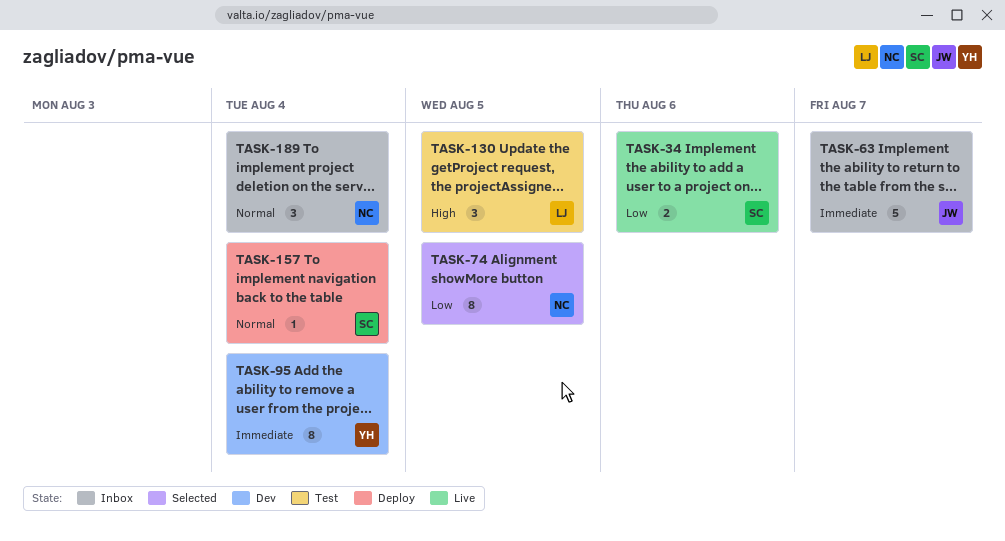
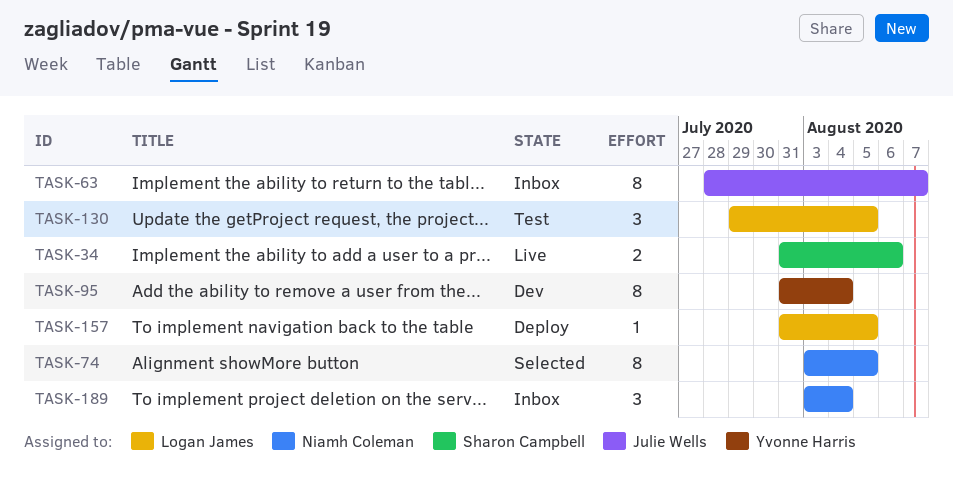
TASK-63, estimate: 5 -> 8
TASK-157, owner: Sharon Campbell -> Logan James
TASK-157, due: Aug 4 -> Aug 5

